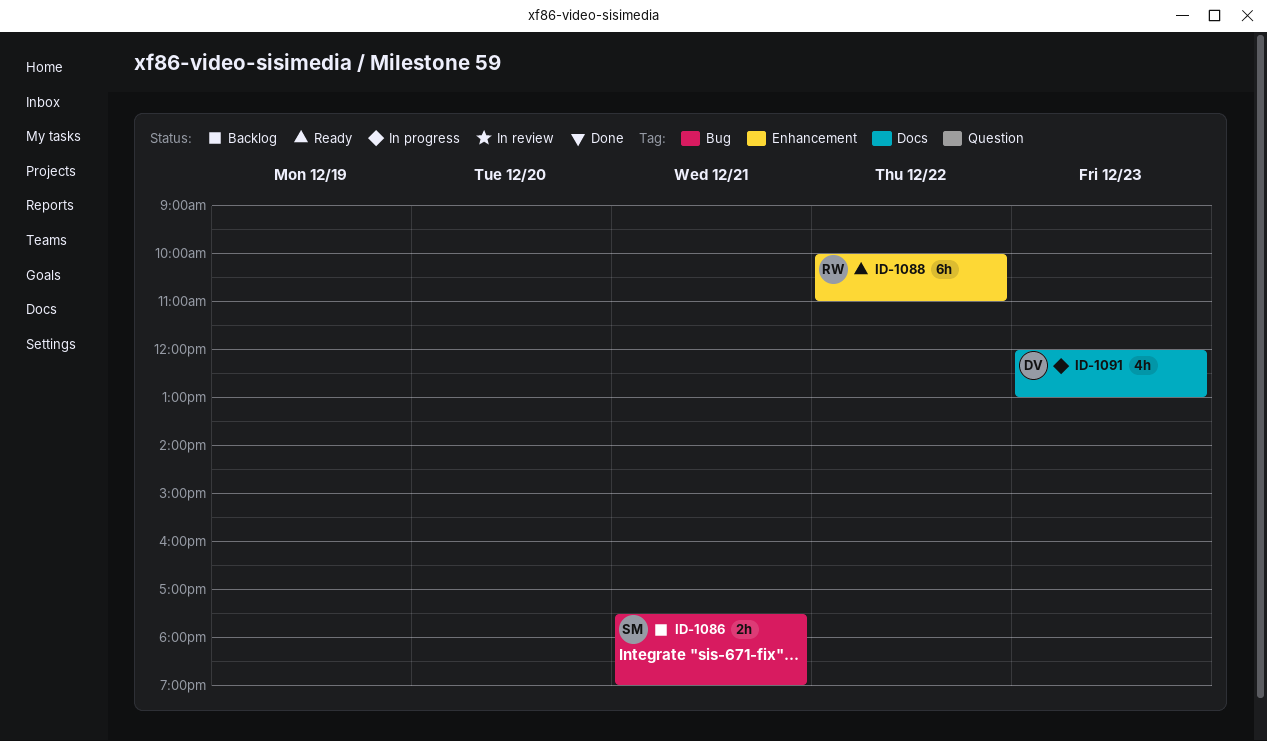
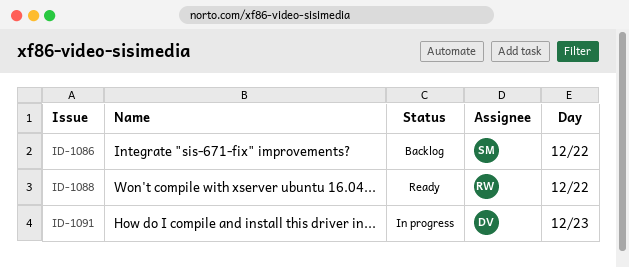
ID-1086, day: Dec 21 -> Dec 22

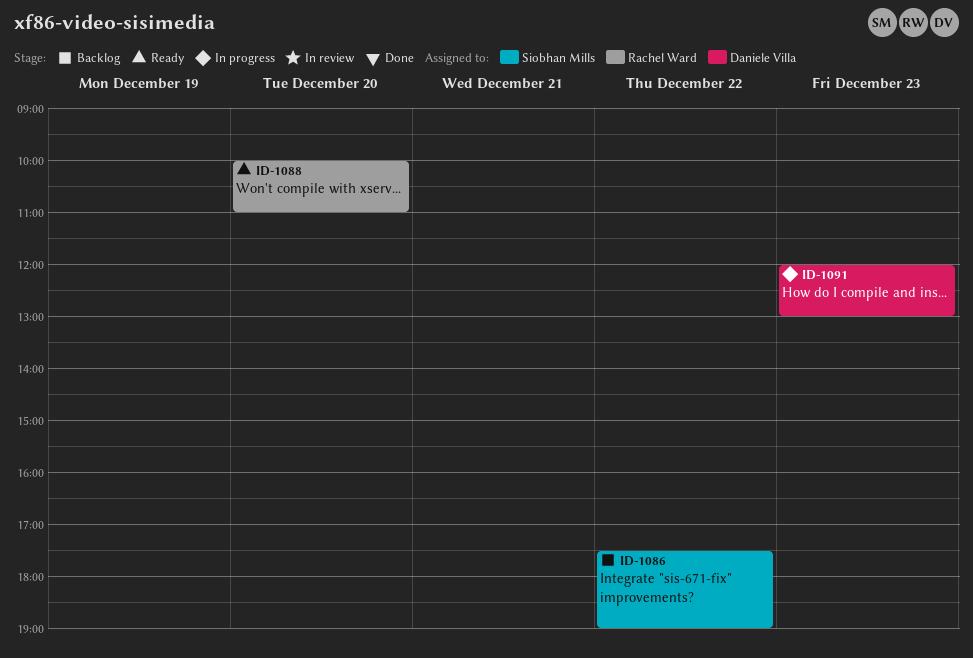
ID-1088, day: Dec 22 -> Dec 20

